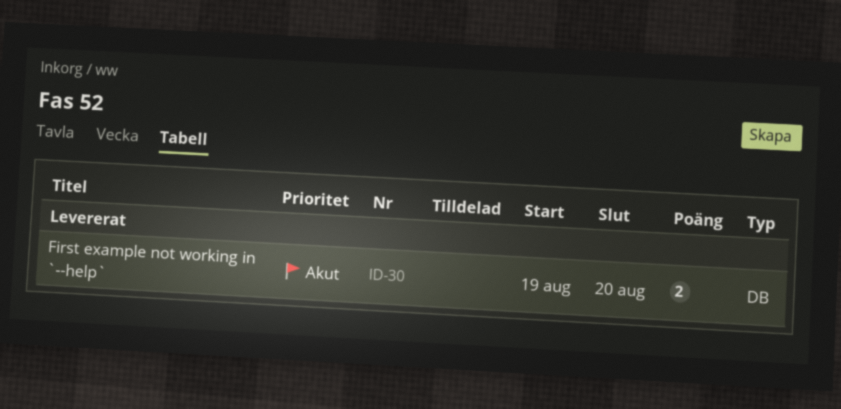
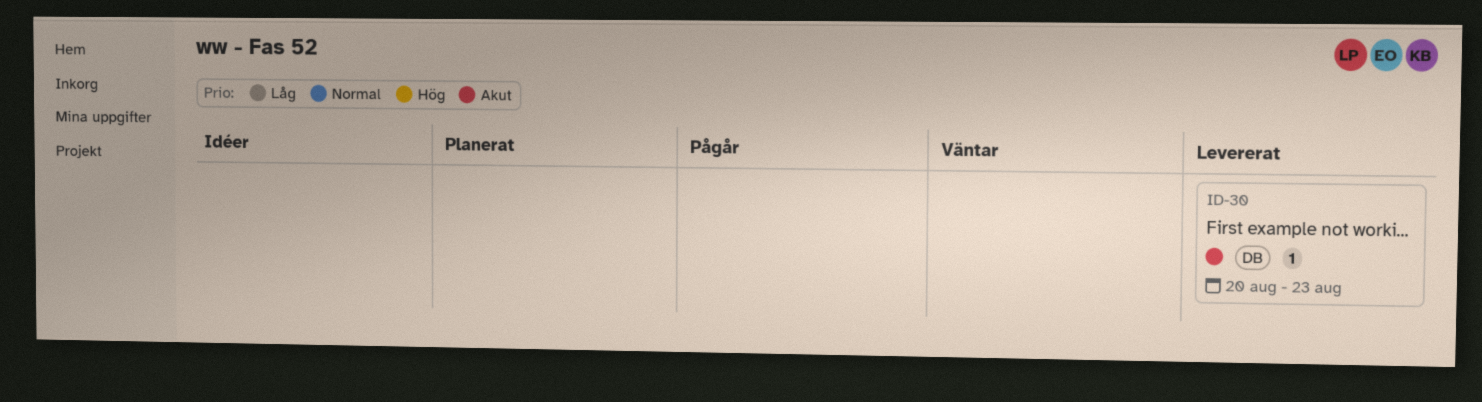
ID-30, estimate: 2 -> 1
ID-30, start: Aug 19 -> Aug 20
ID-30, due: Aug 20 -> Aug 23

